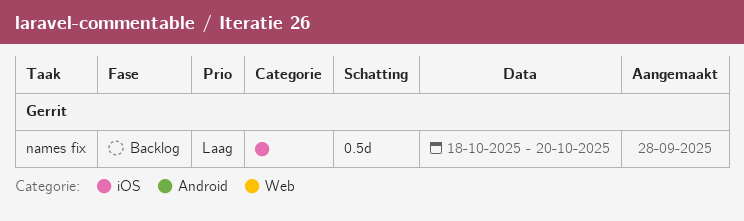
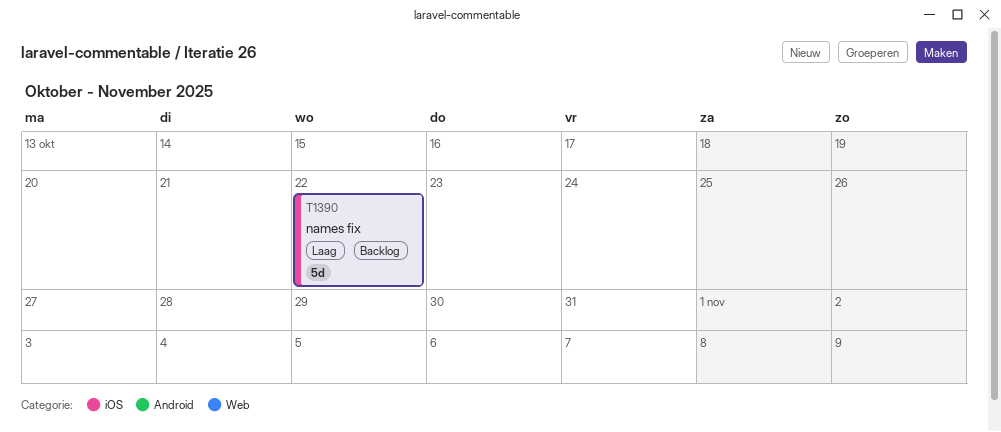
names fix, estimate: 0.5d -> 5d
names fix, due: Oct 20 -> Oct 22

